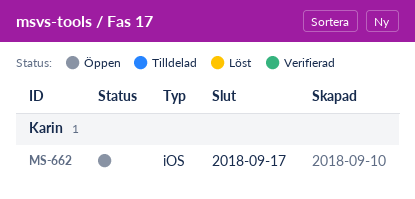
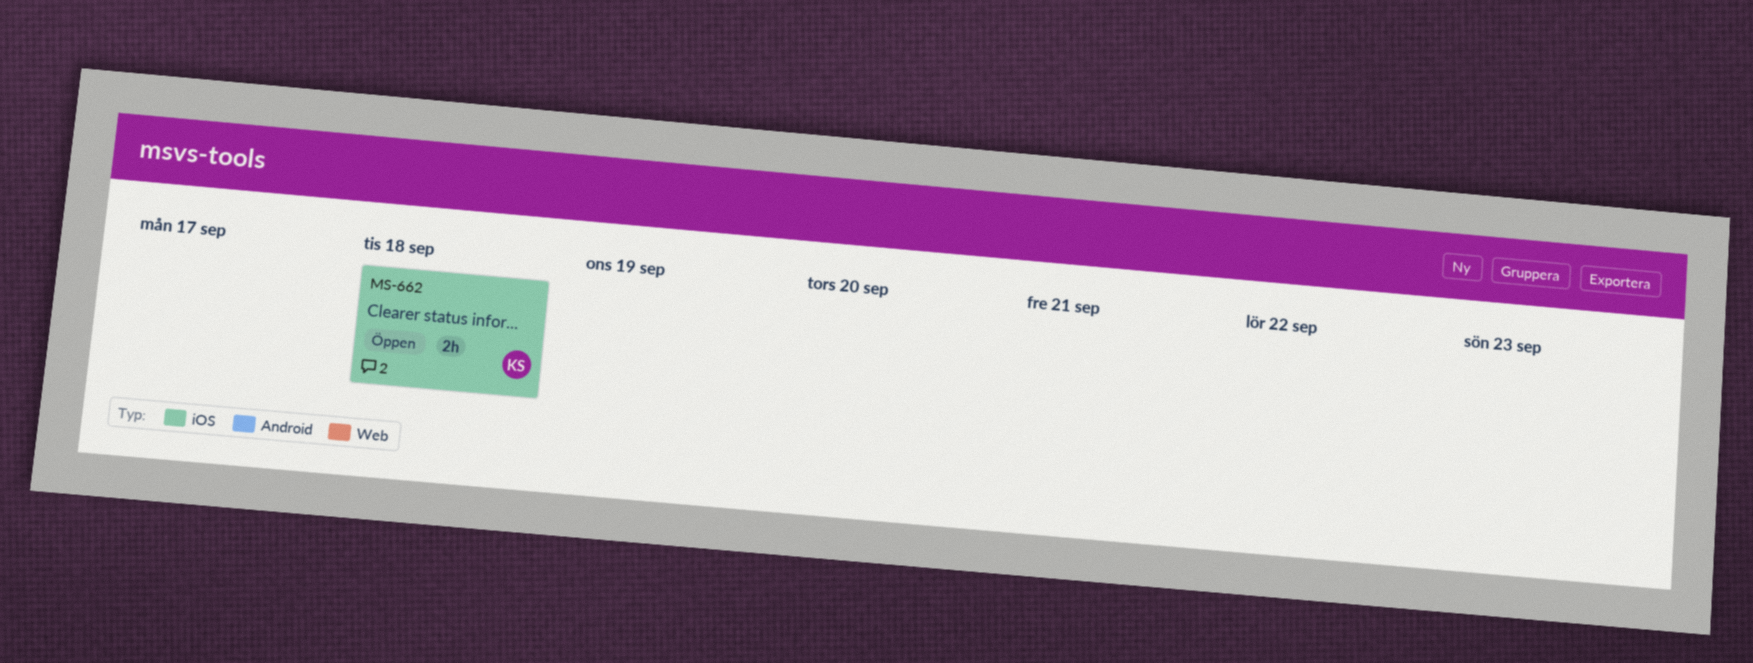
MS-662, due: Sep 17 -> Sep 18

